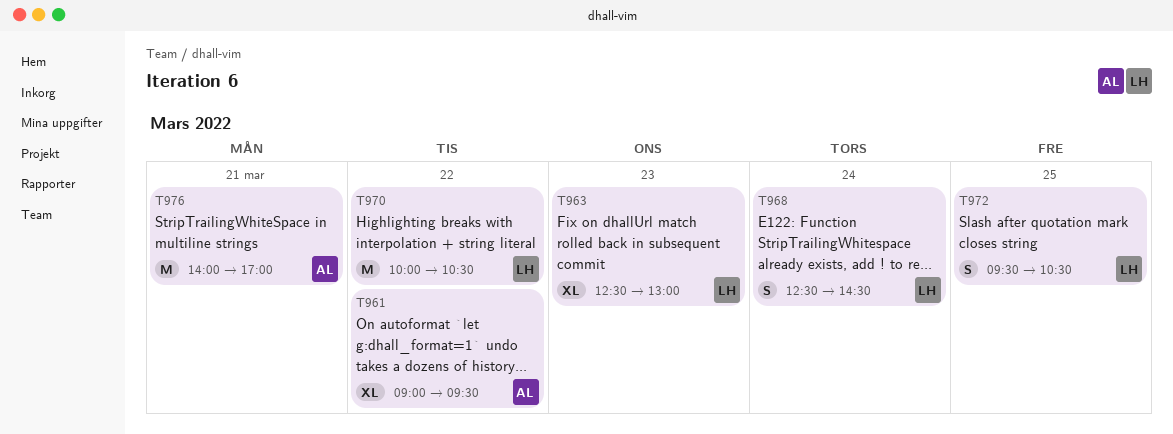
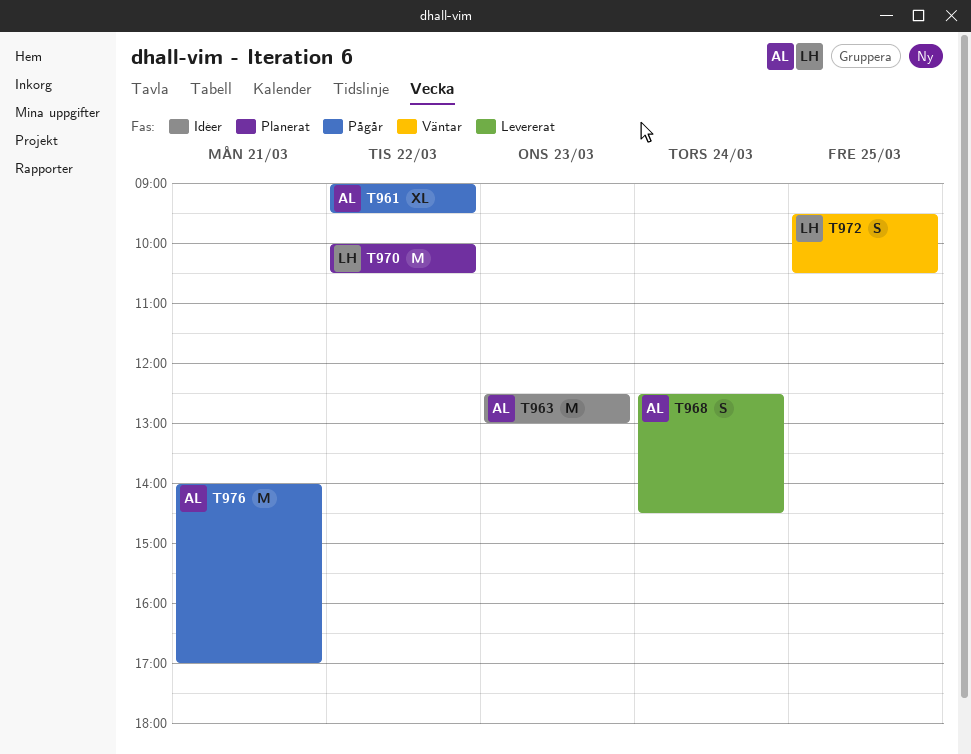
T963, owner: LH -> AL
T963, estimate: XL -> M
T968, owner: LH -> AL

